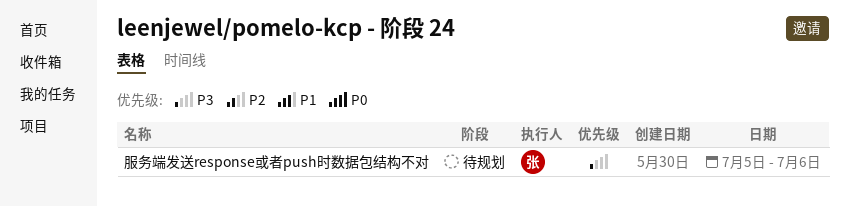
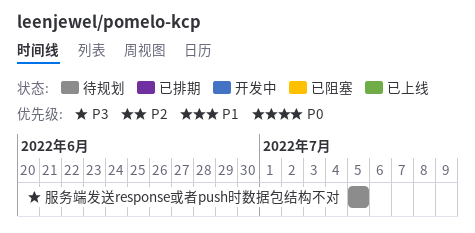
服务端发送response或者push时数据包结构不对, due: Jul 6 -> Jul 5

